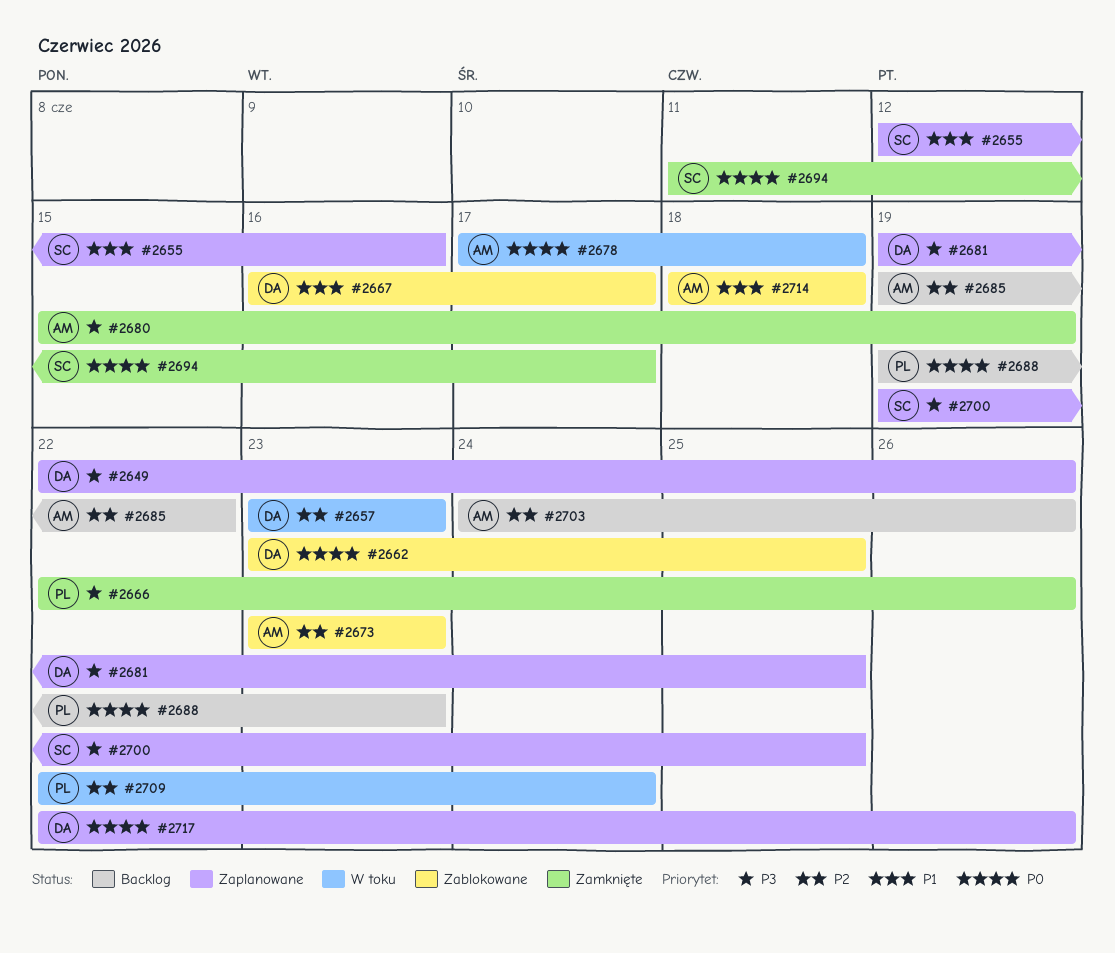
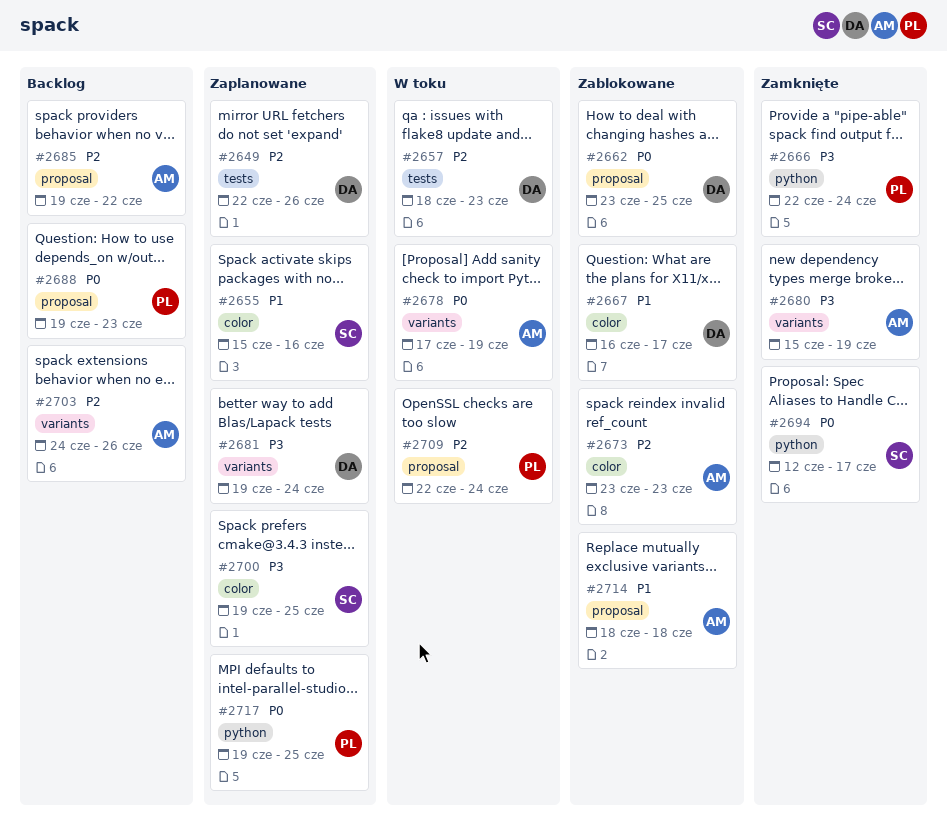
#2649, priority: P3 -> P2
#2655, start: Jun 12 -> Jun 15
#2657, start: Jun 23 -> Jun 18
#2666, due: Jun 26 -> Jun 24
#2678, due: Jun 18 -> Jun 19
#2681, due: Jun 25 -> Jun 24
#2694, start: Jun 11 -> Jun 12
#2717, owner: DA -> PL
#2717, start: Jun 22 -> Jun 19
#2717, due: Jun 26 -> Jun 25

